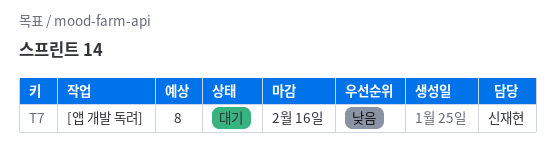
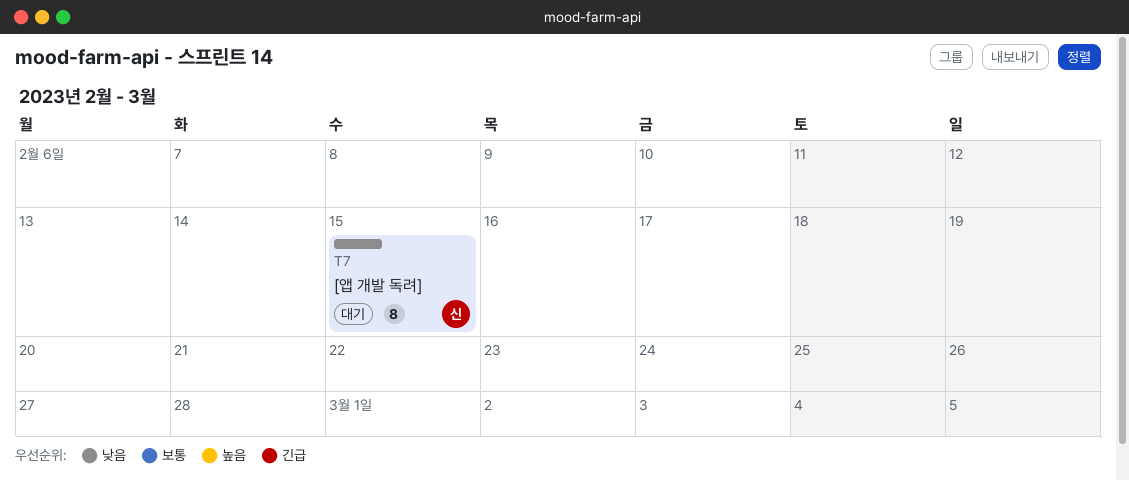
T7, due: Feb 16 -> Feb 15

